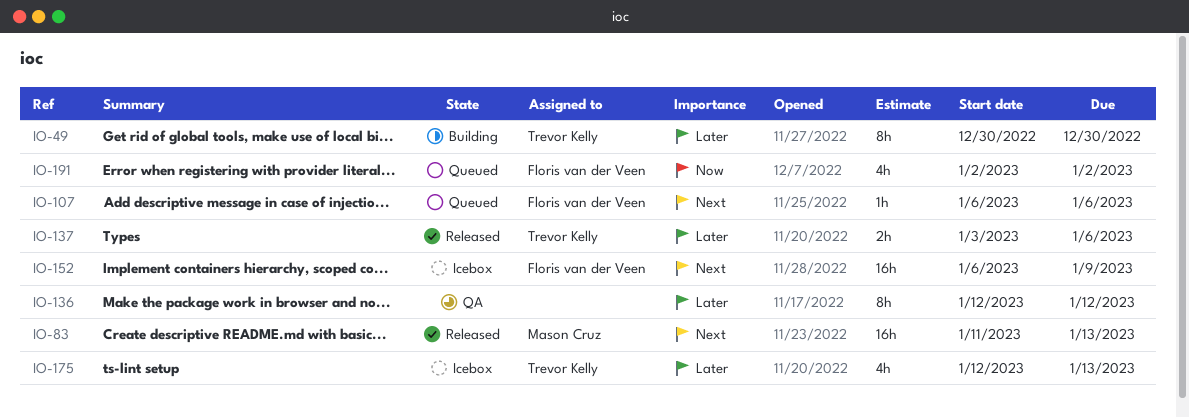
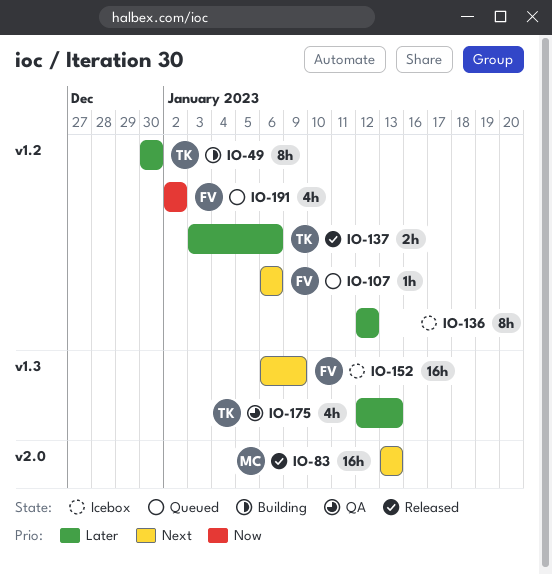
IO-83, start: Jan 11 -> Jan 13
IO-136, status: QA -> Icebox
IO-175, status: Icebox -> QA

